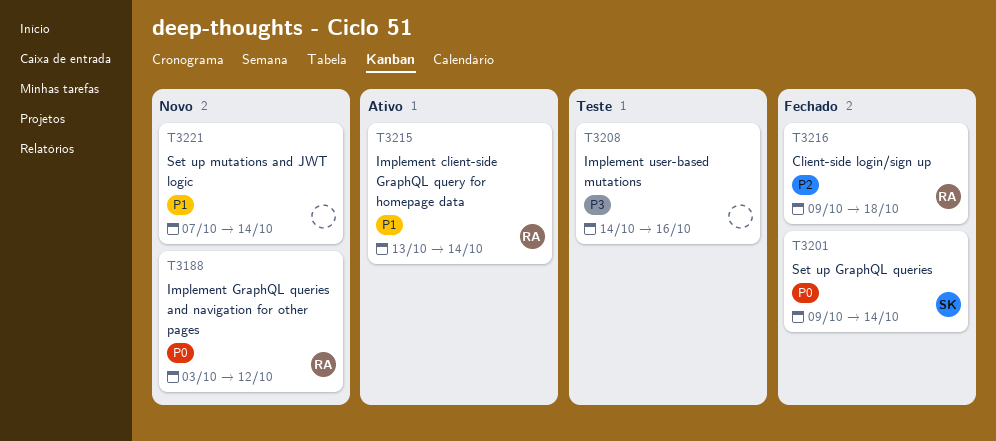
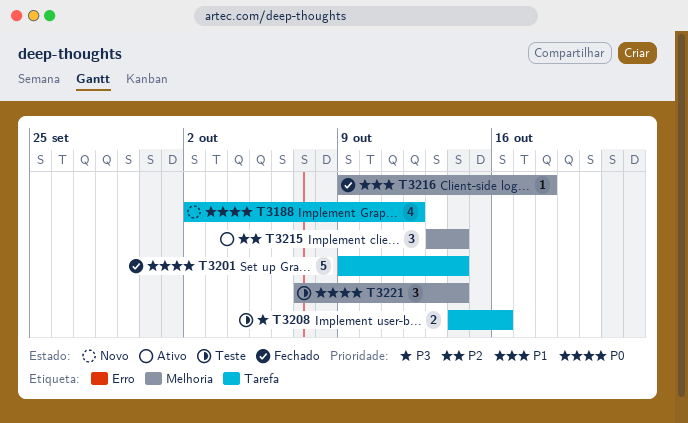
T3188, start: Oct 3 -> Oct 2
T3215, priority: P1 -> P2
T3216, priority: P2 -> P1
T3221, status: Novo -> Teste
T3221, priority: P1 -> P0

